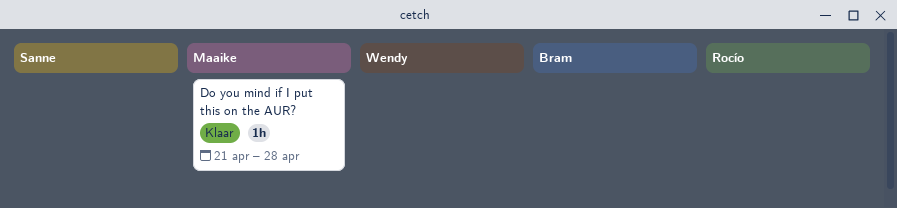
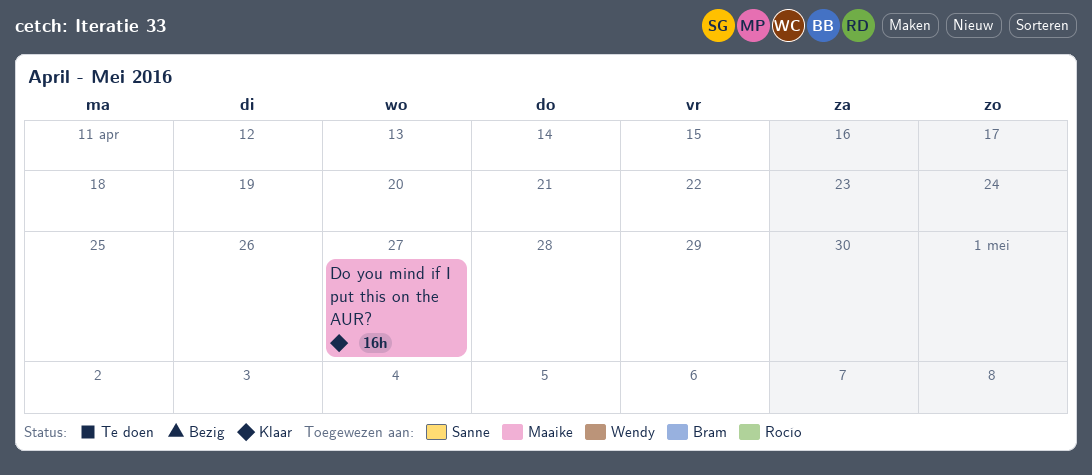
Do you mind if I put this on the AUR?, estimate: 1h -> 16h
Do you mind if I put this on the AUR?, due: Apr 28 -> Apr 27

